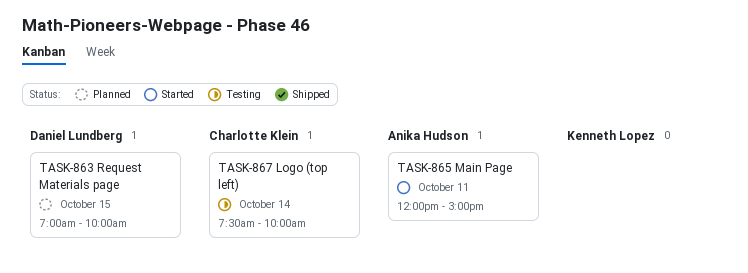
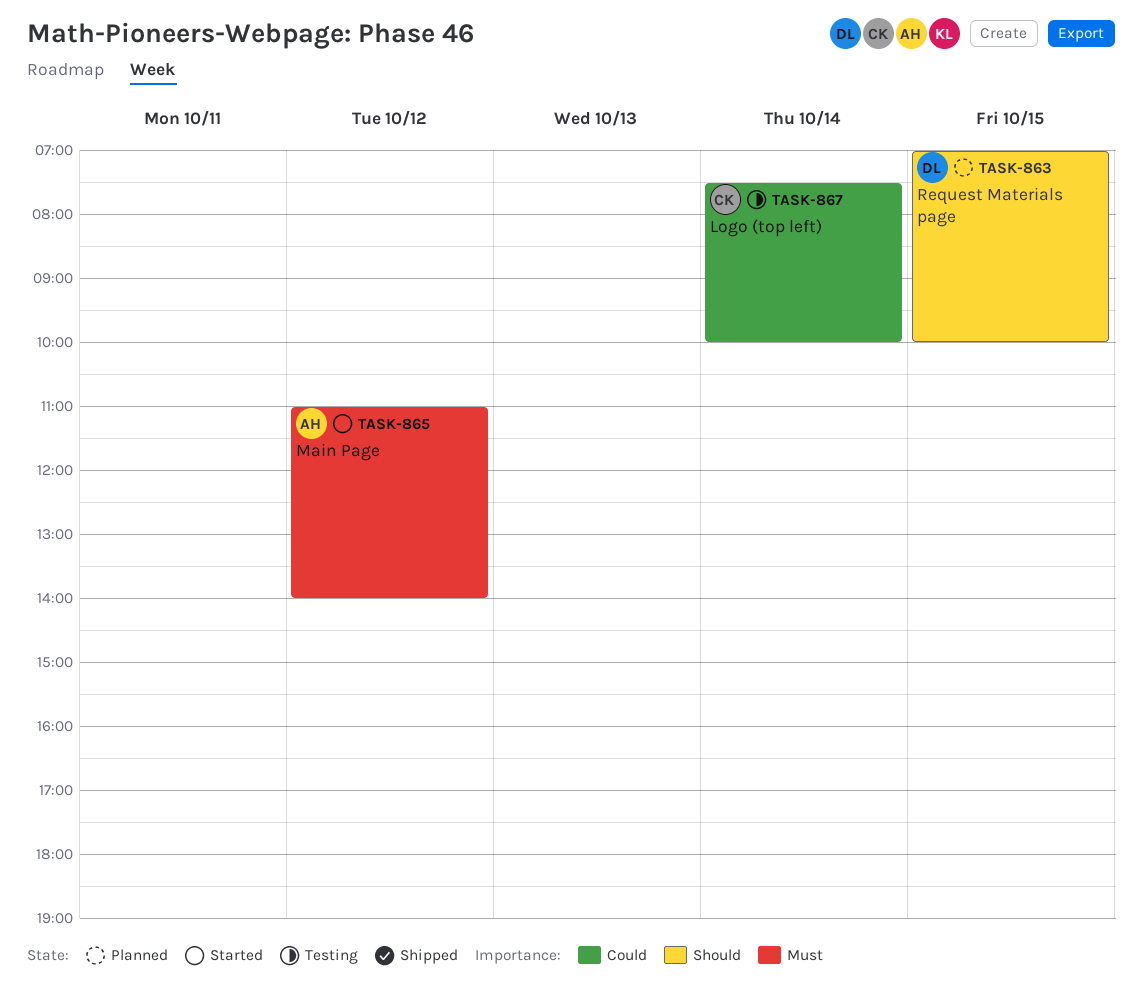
TASK-865, day: Oct 11 -> Oct 12
TASK-865, begins: 12:00 -> 11:00
TASK-865, ends: 15:00 -> 14:00

